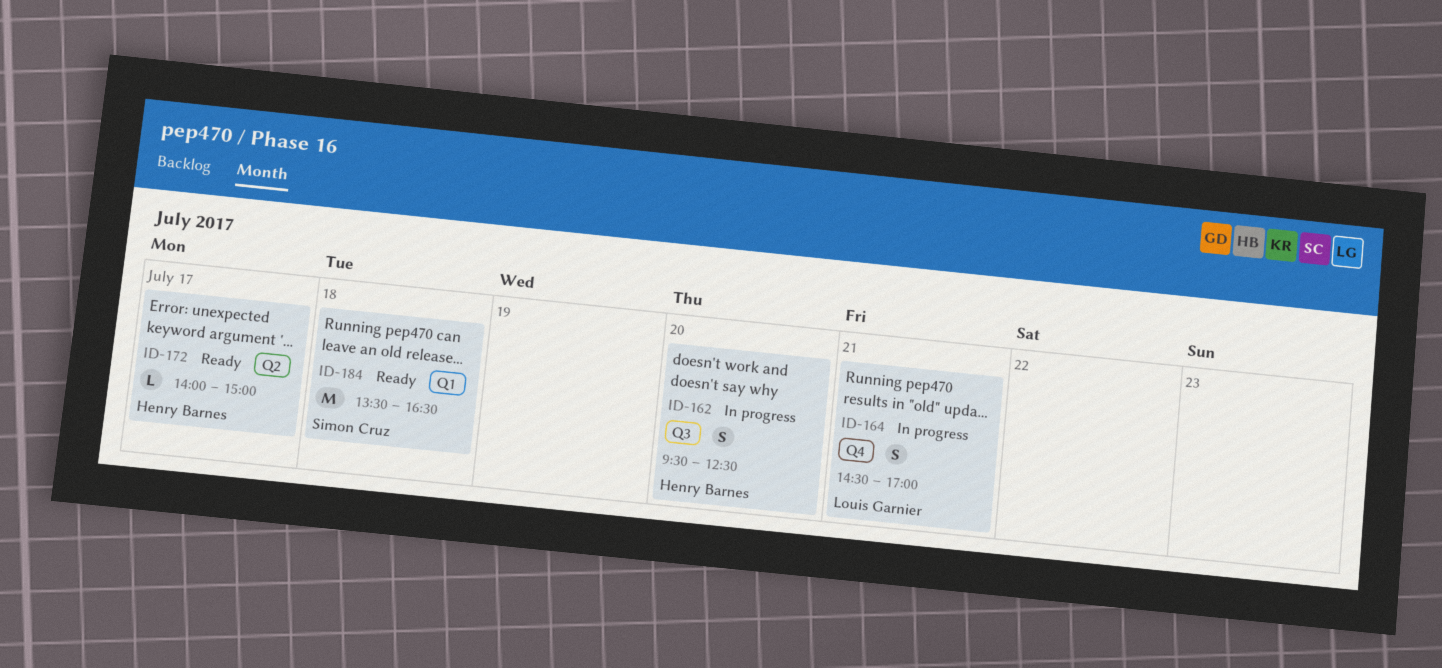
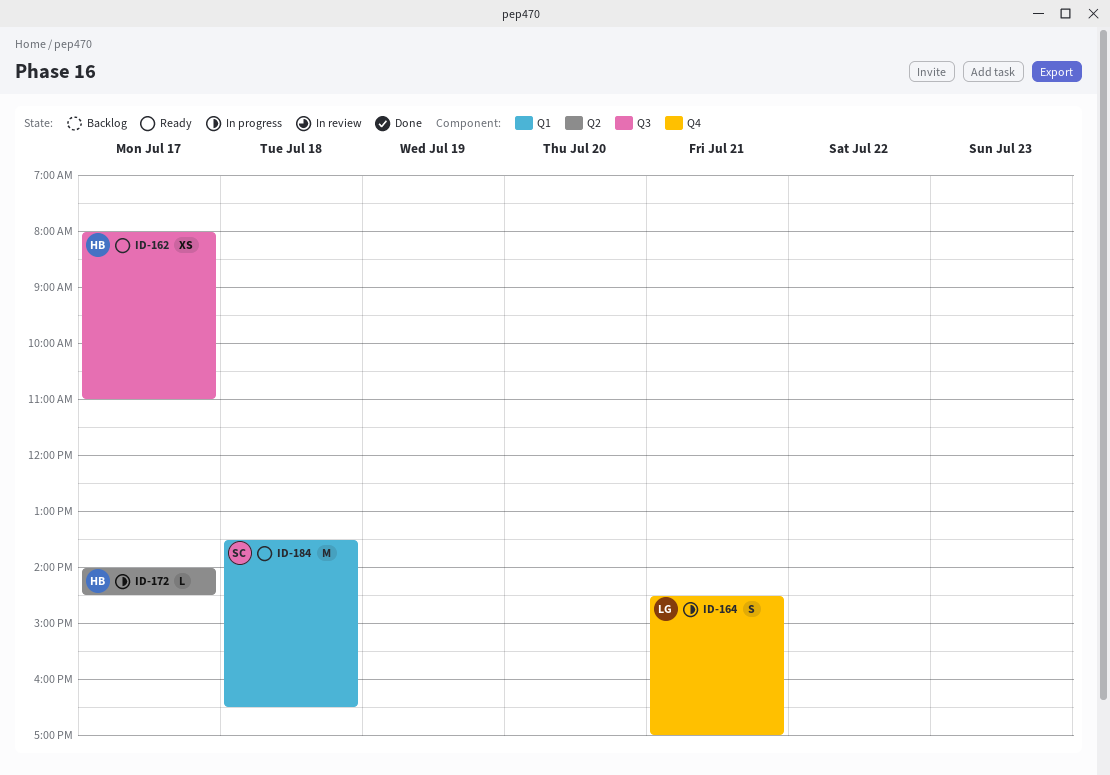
ID-162, status: In progress -> Ready
ID-162, estimate: S -> XS
ID-162, day: Jul 20 -> Jul 17
ID-162, begins: 09:30 -> 08:00
ID-162, ends: 12:30 -> 11:00
ID-172, status: Ready -> In progress
ID-172, ends: 15:00 -> 14:30

